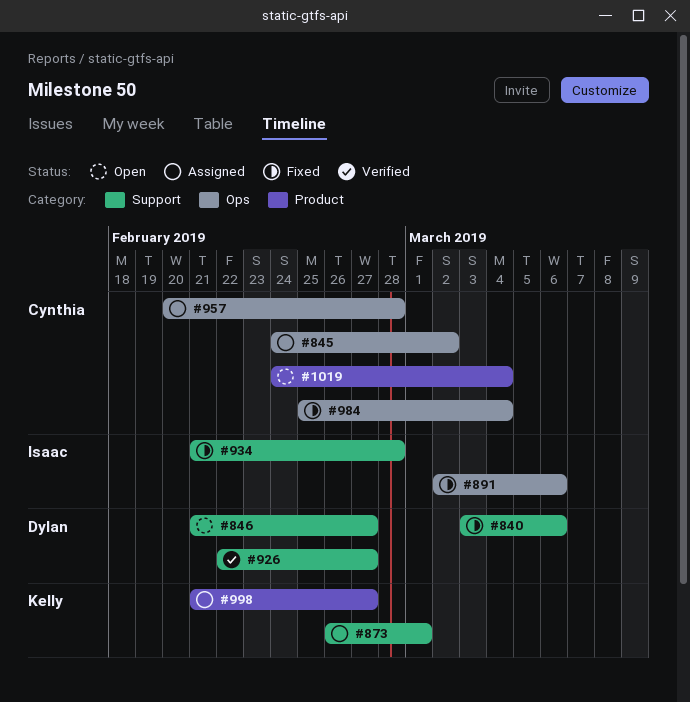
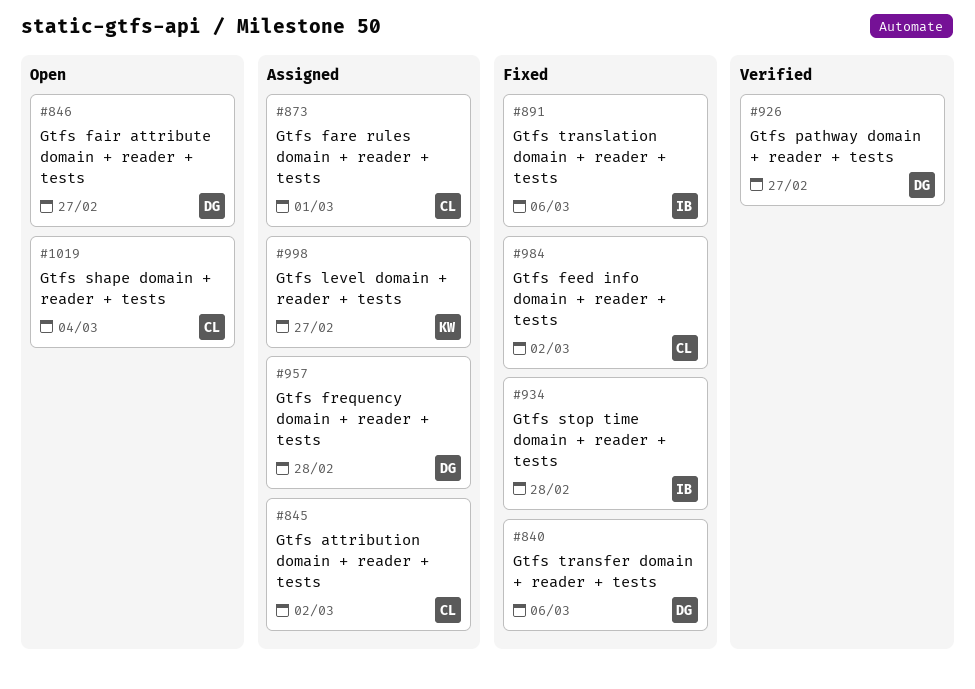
#873, owner: Kelly -> Cynthia
#957, owner: Cynthia -> Dylan
#984, due: Mar 4 -> Mar 2

